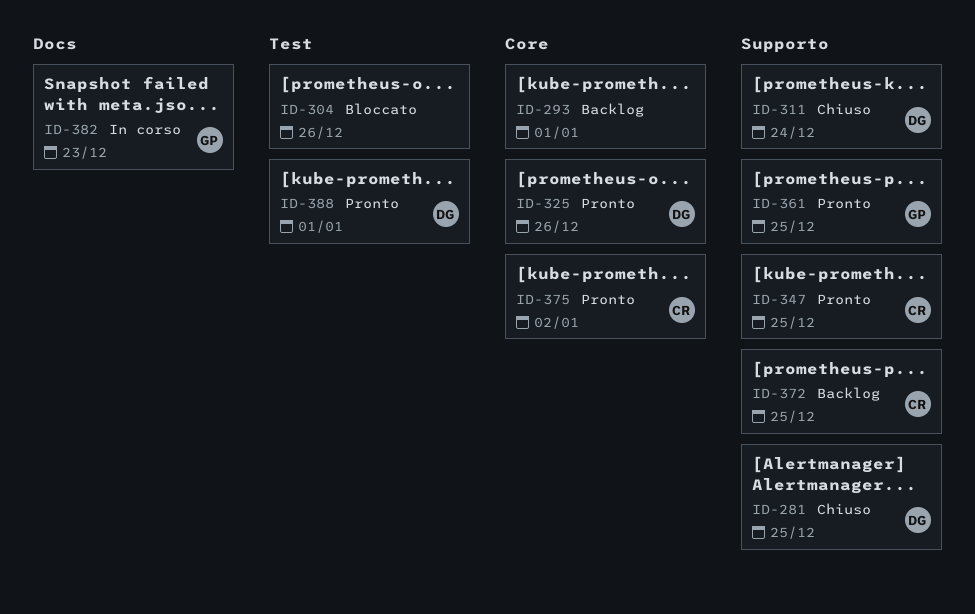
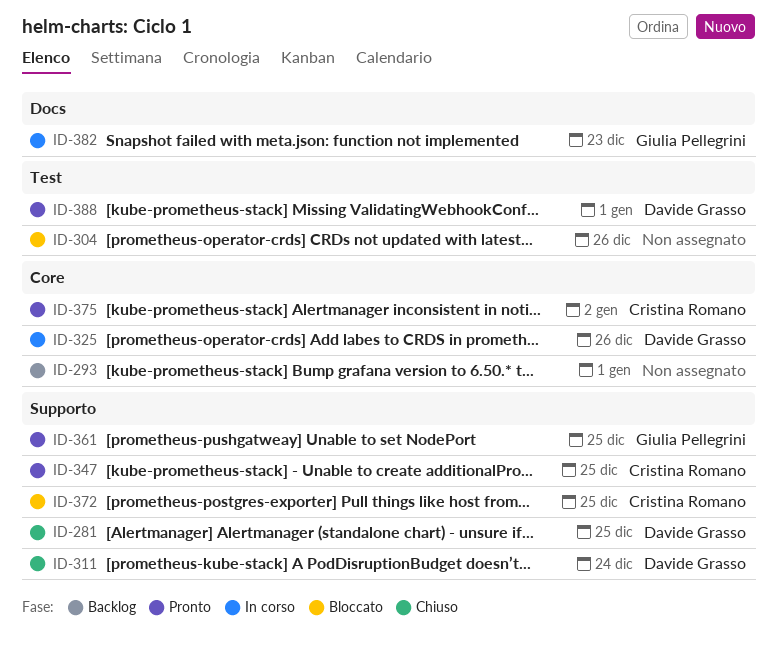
ID-325, status: Pronto -> In corso
ID-372, status: Backlog -> Bloccato

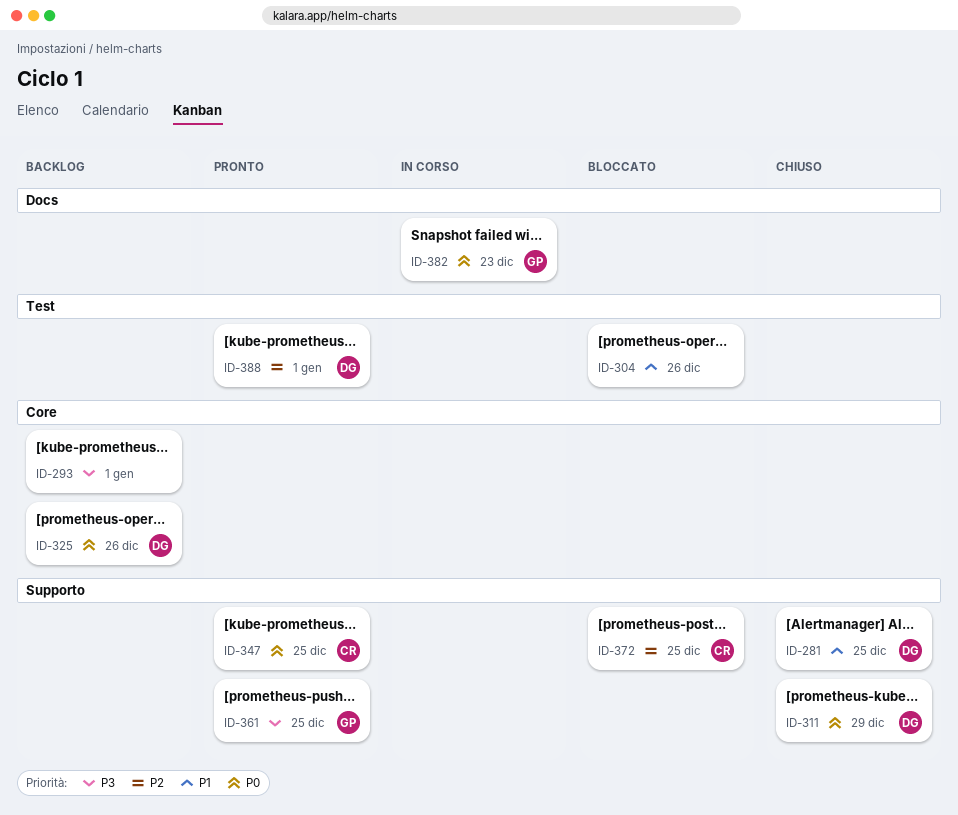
ID-311, due: Dec 24 -> Dec 29
ID-325, status: In corso -> Backlog
ID-375: present -> none

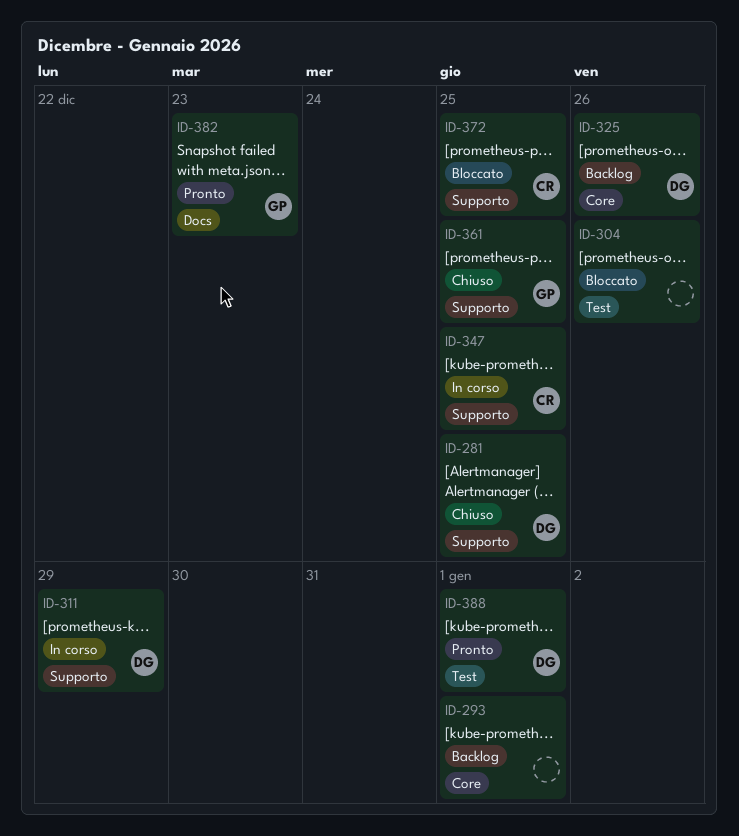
ID-311, status: Chiuso -> In corso
ID-347, status: Pronto -> In corso
ID-361, status: Pronto -> Chiuso
ID-382, status: In corso -> Pronto

